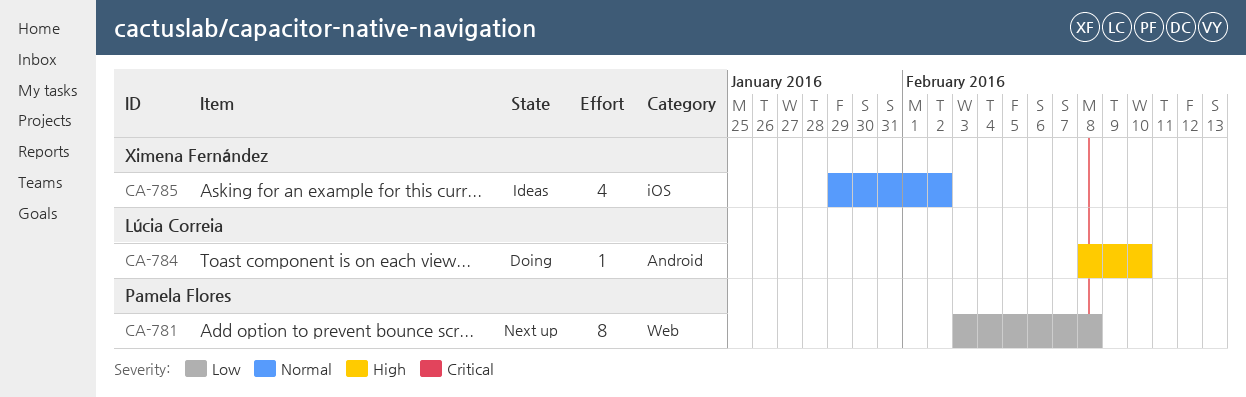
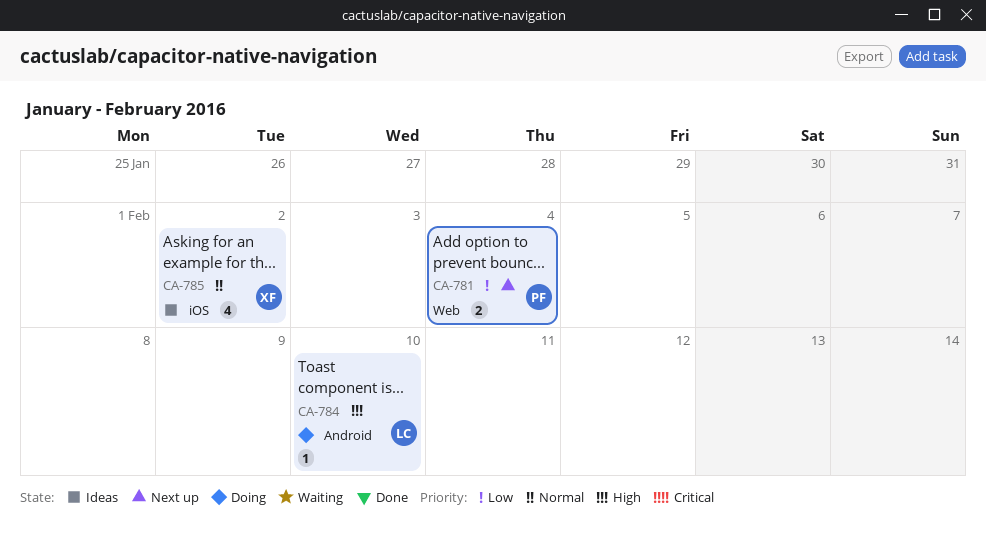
CA-781, estimate: 8 -> 2
CA-781, due: Feb 8 -> Feb 4

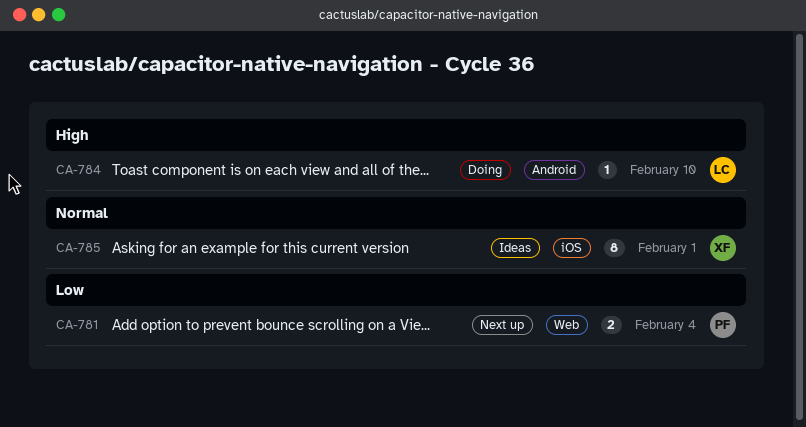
CA-785, estimate: 4 -> 8
CA-785, due: Feb 2 -> Feb 1

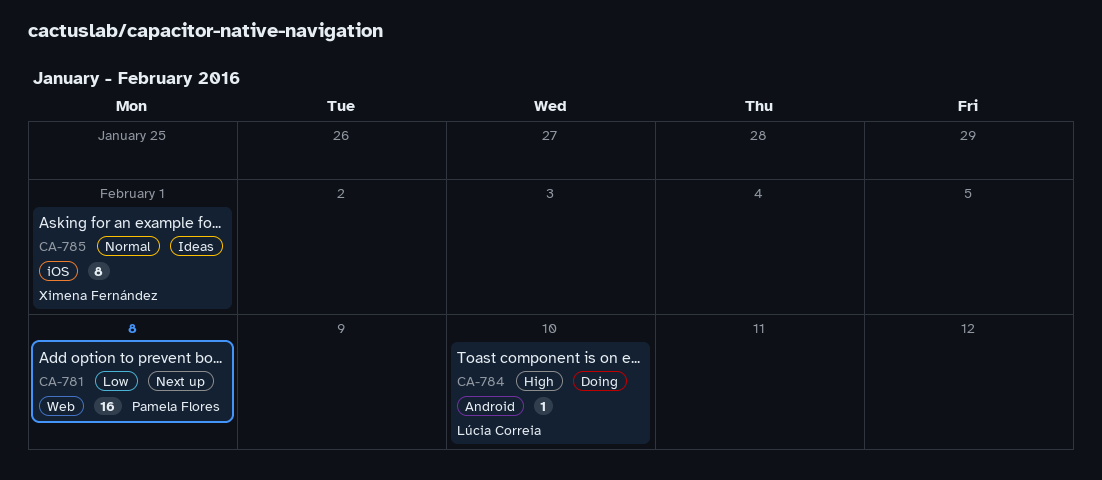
CA-781, estimate: 2 -> 16
CA-781, due: Feb 4 -> Feb 8

